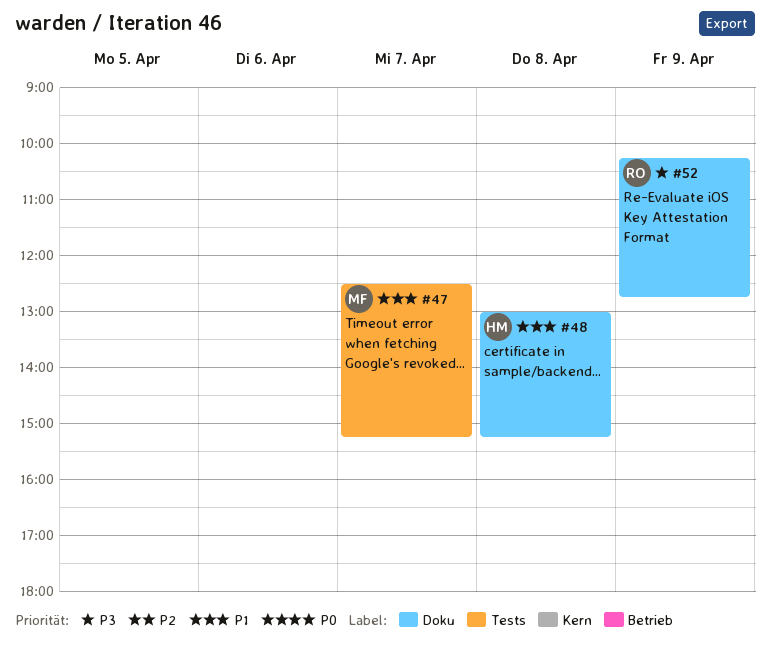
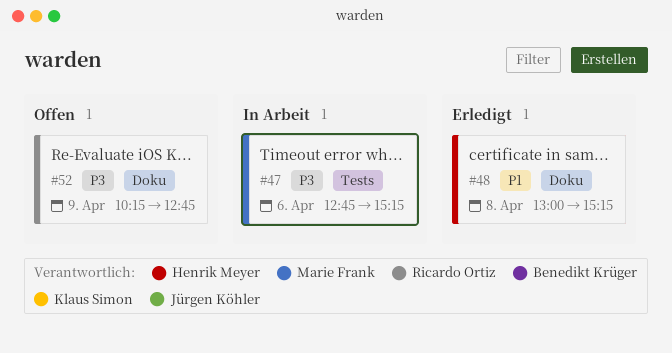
#47, priority: P1 -> P3
#47, day: Apr 7 -> Apr 6
#47, begins: 12:30 -> 12:45

